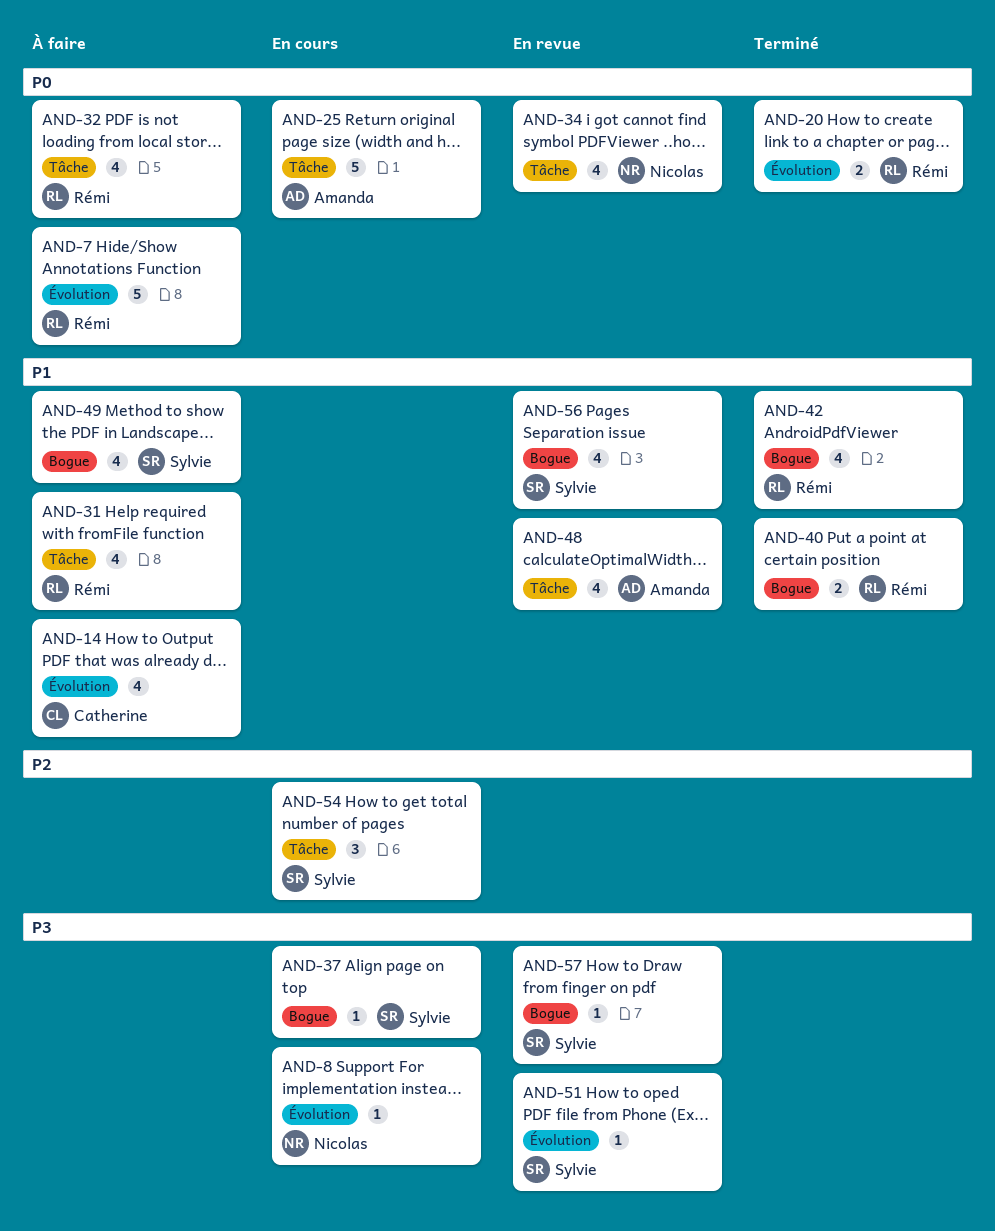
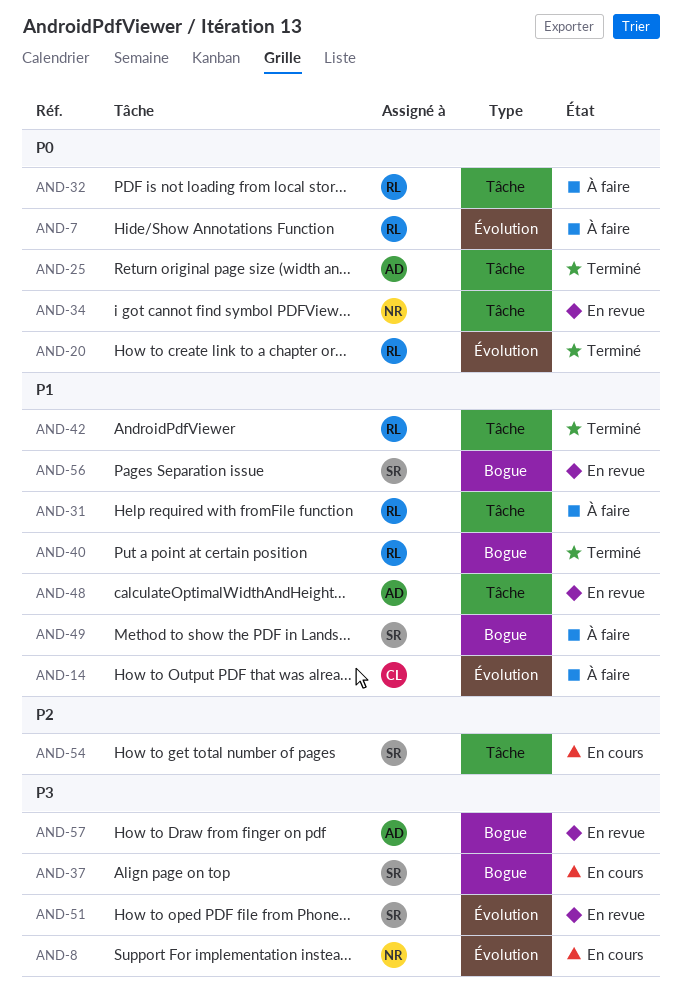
AND-25, status: En cours -> Terminé
AND-42, label: Bogue -> Tâche
AND-57, owner: Sylvie -> Amanda

